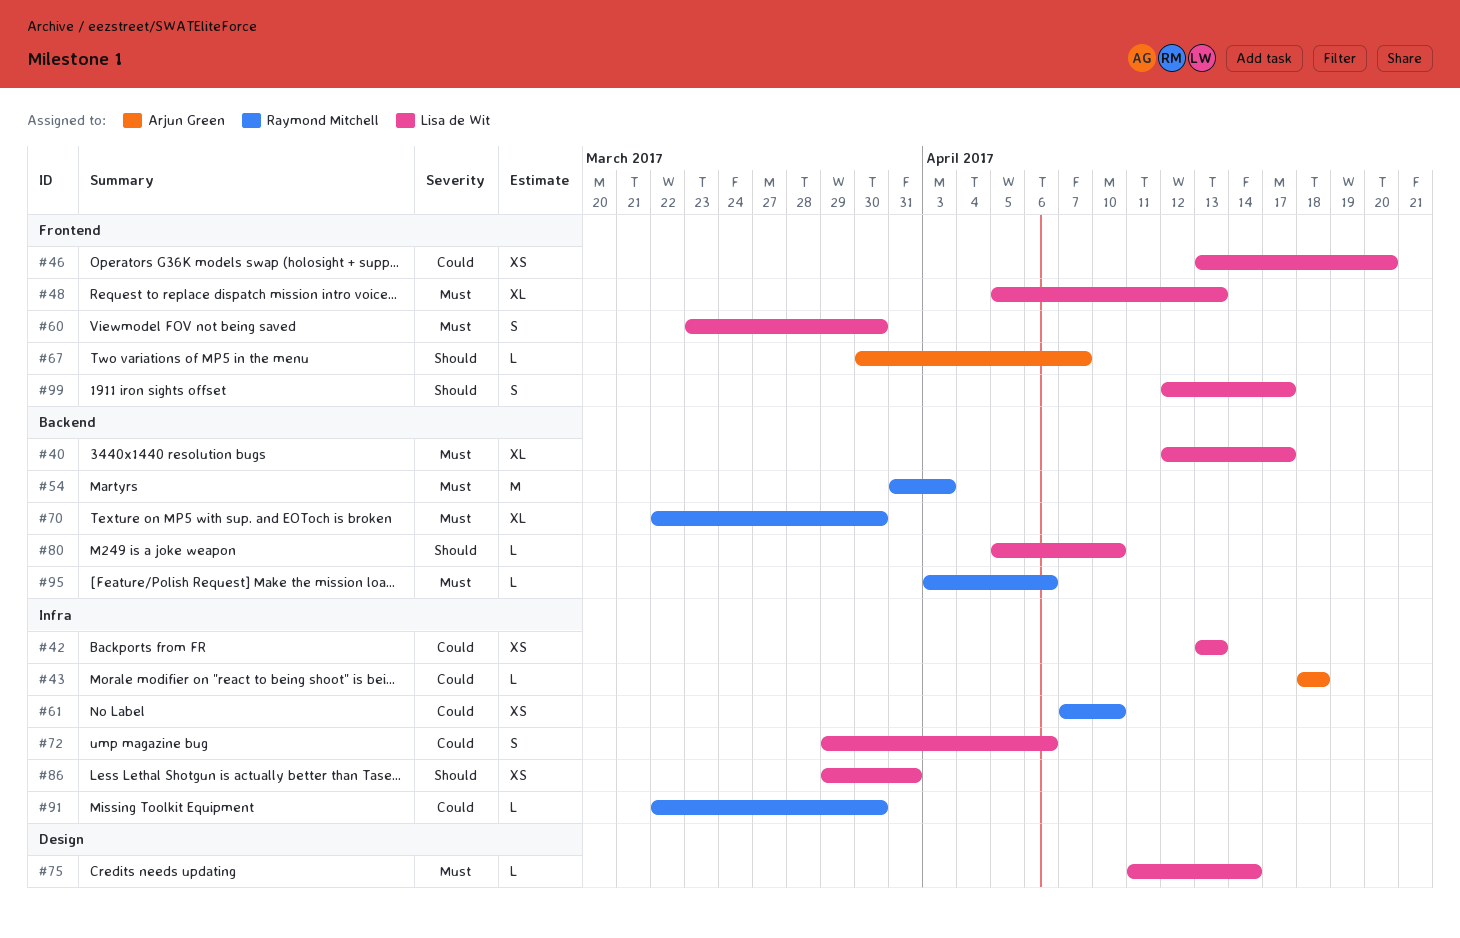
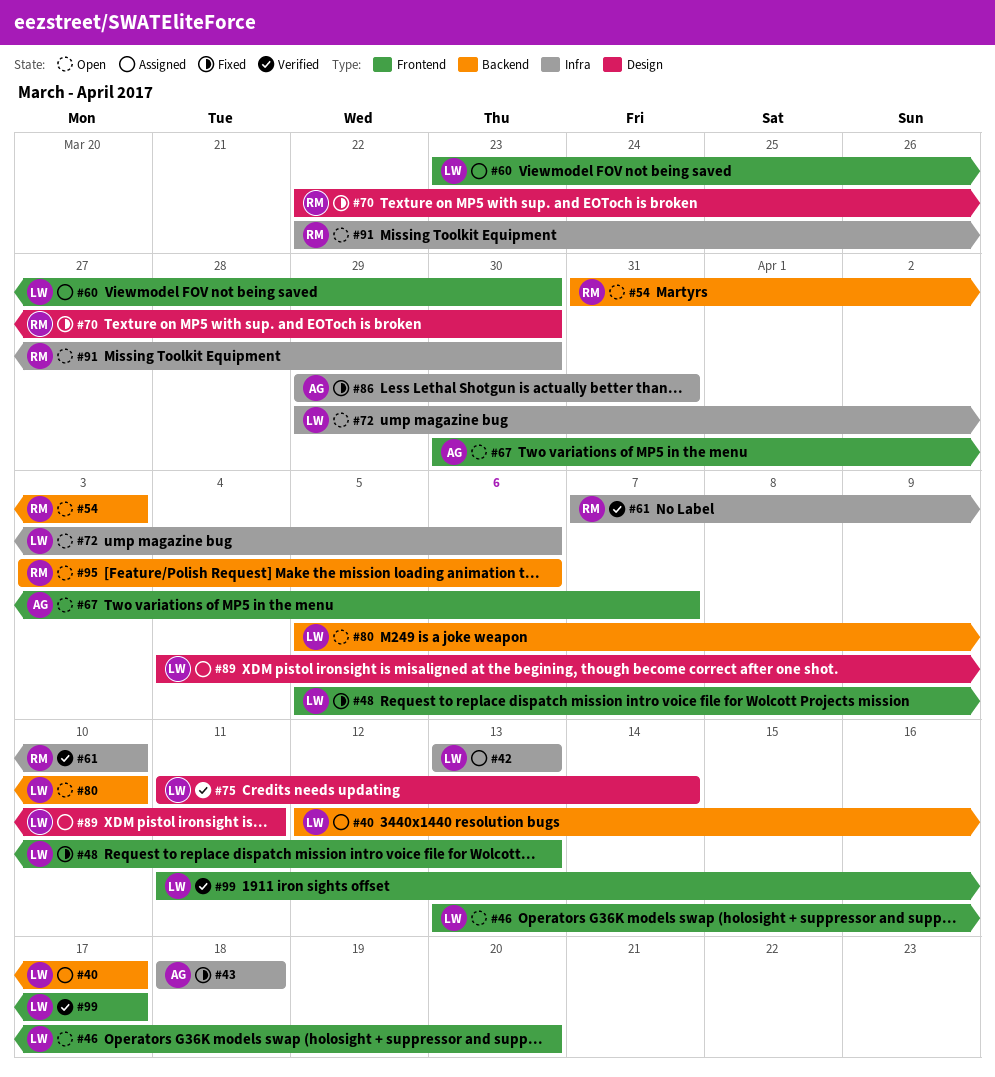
#70, label: Backend -> Design
#86, owner: Lisa de Wit -> Arjun Green
#89: none -> present
#99, start: Apr 12 -> Apr 11

